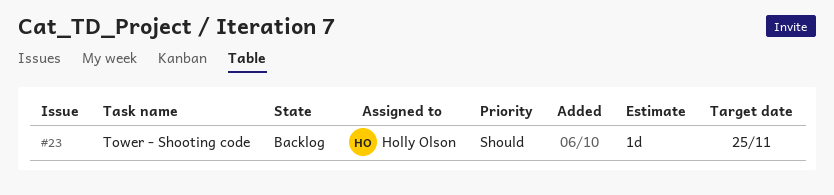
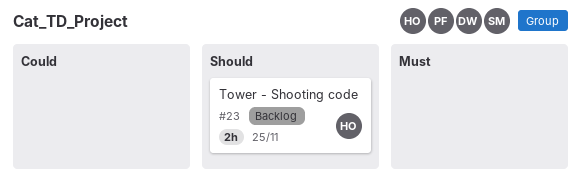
#23, estimate: 1d -> 2h

